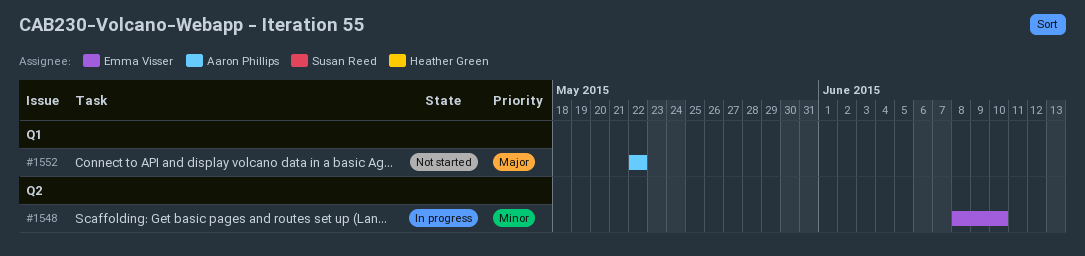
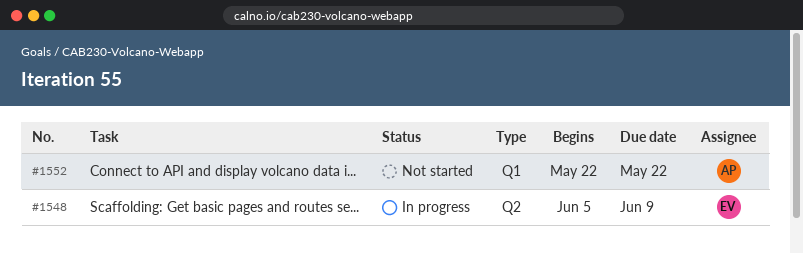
#1548, start: Jun 8 -> Jun 5
#1548, due: Jun 10 -> Jun 9

